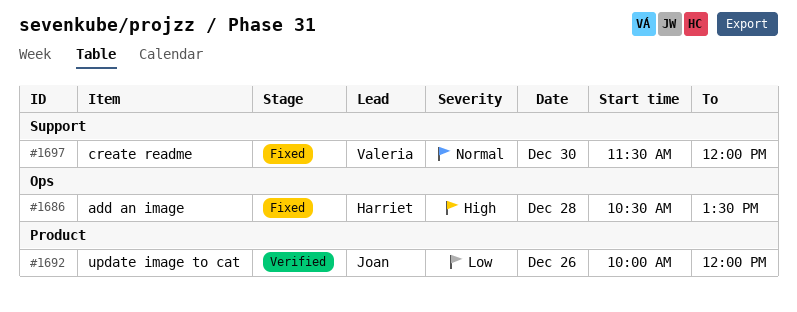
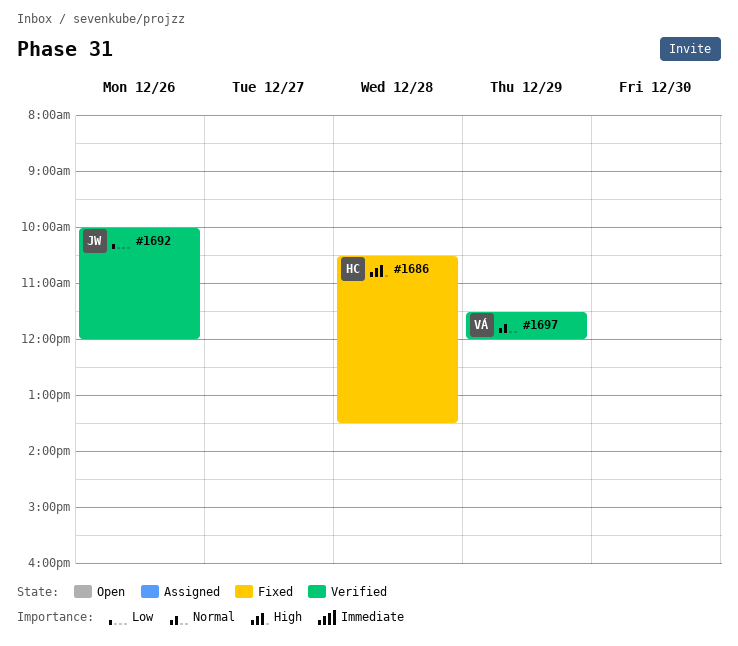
#1697, status: Fixed -> Verified
#1697, day: Dec 30 -> Dec 29

